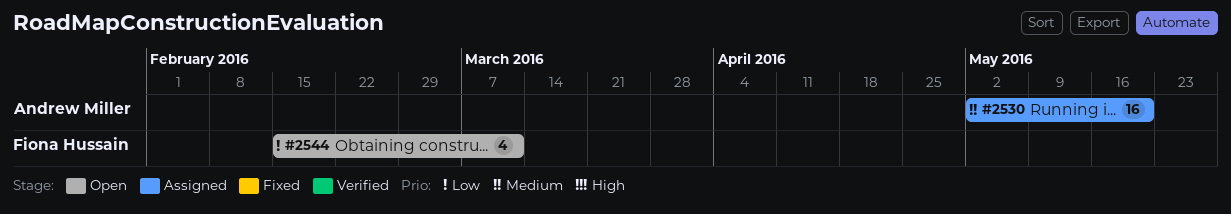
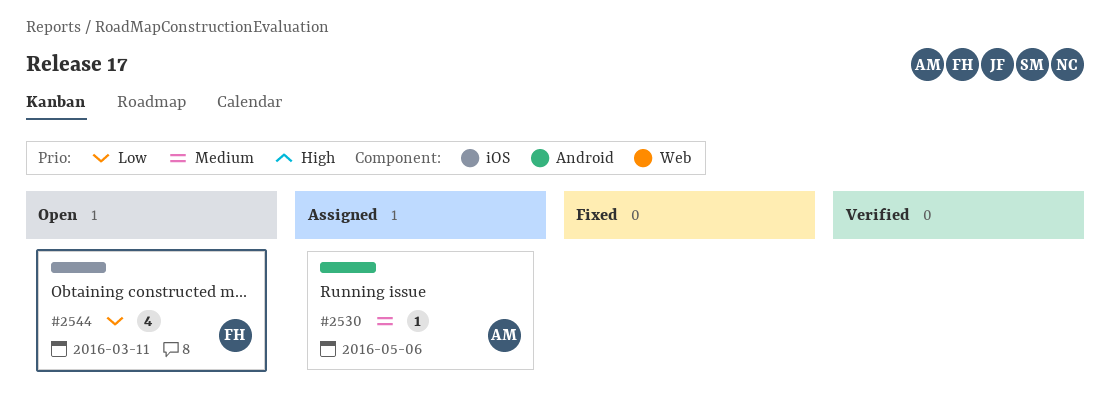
#2530, estimate: 16 -> 1
#2530, due: May 20 -> May 6

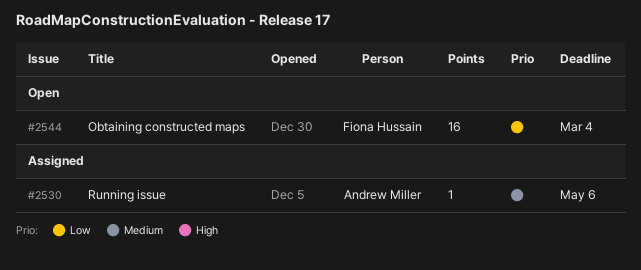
#2544, estimate: 4 -> 16
#2544, due: Mar 11 -> Mar 4

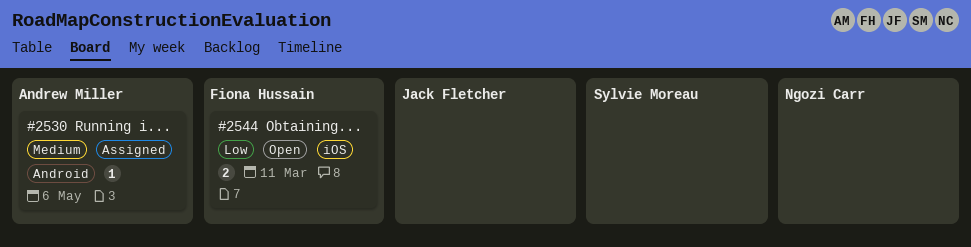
#2544, estimate: 16 -> 2
#2544, due: Mar 4 -> Mar 11

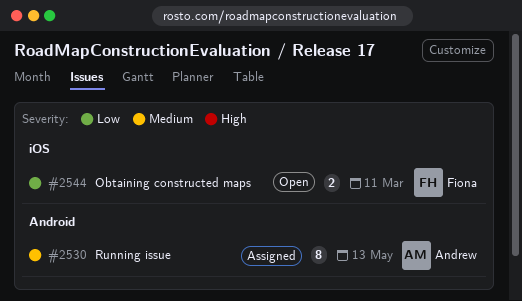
#2530, estimate: 1 -> 8
#2530, due: May 6 -> May 13

